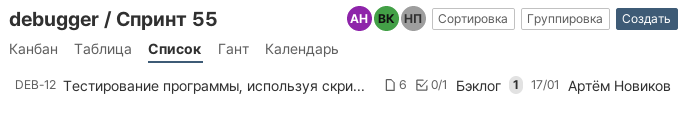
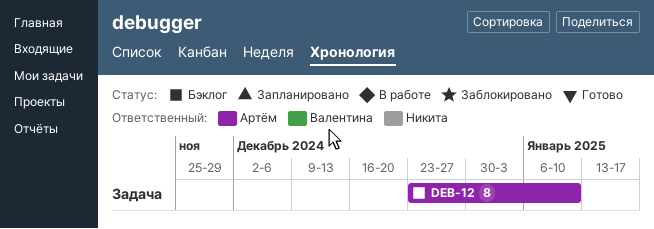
DEB-12, estimate: 1 -> 8
DEB-12, due: Jan 17 -> Jan 10

